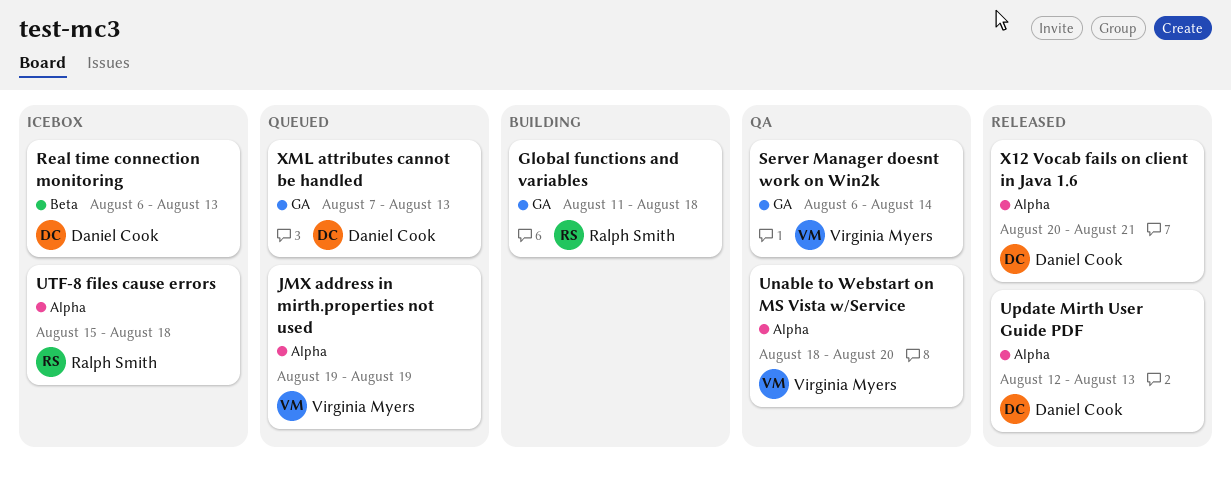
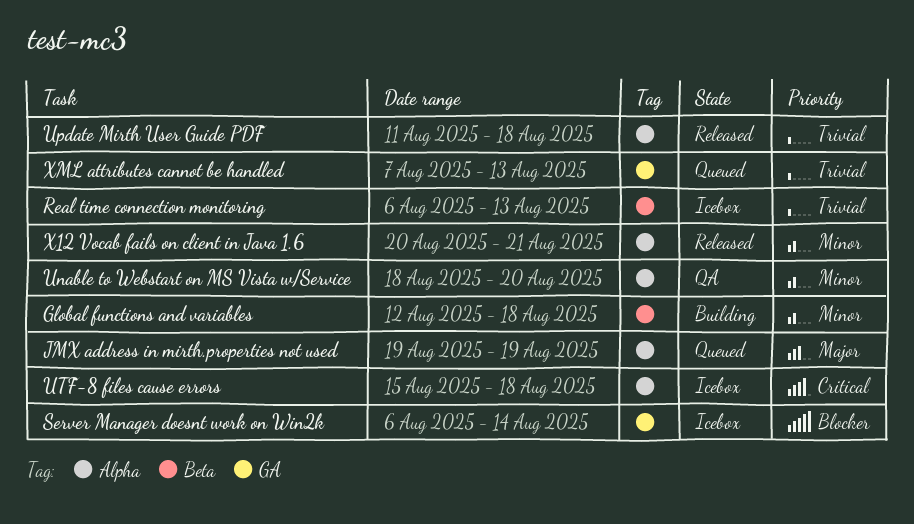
Global functions and variables, label: GA -> Beta
Global functions and variables, start: Aug 11 -> Aug 12
Server Manager doesnt work on Win2k, status: QA -> Icebox
Update Mirth User Guide PDF, start: Aug 12 -> Aug 11
Update Mirth User Guide PDF, due: Aug 13 -> Aug 18

